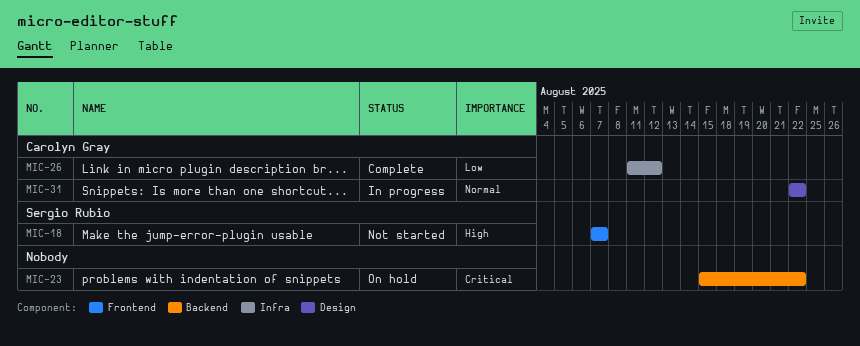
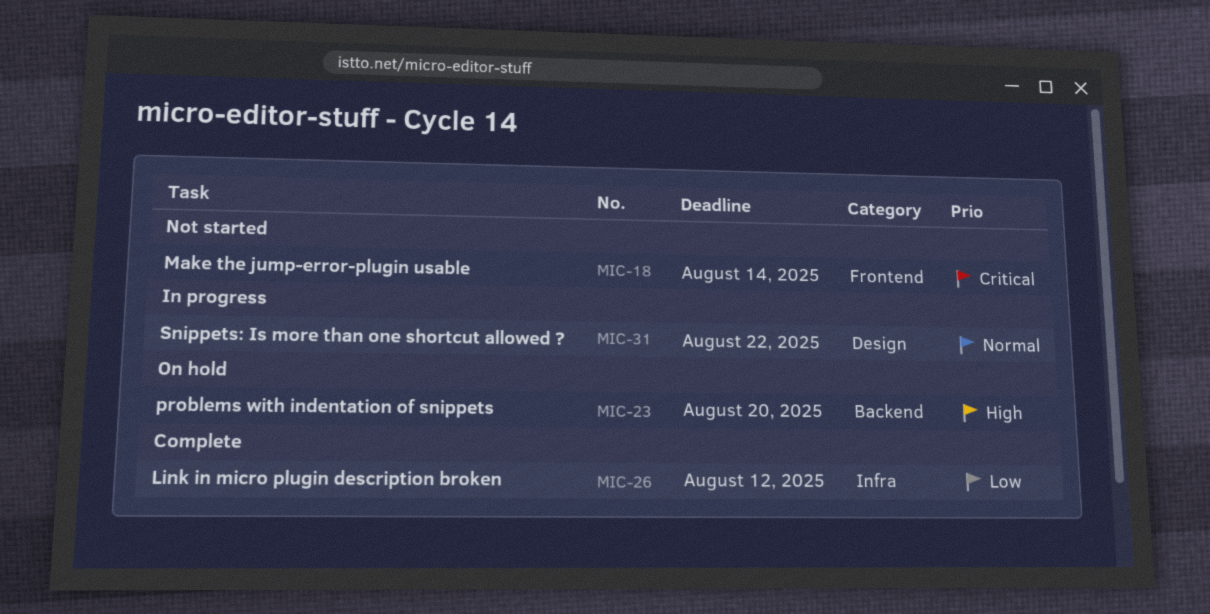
MIC-18, priority: High -> Critical
MIC-18, due: Aug 7 -> Aug 14
MIC-23, priority: Critical -> High
MIC-23, due: Aug 22 -> Aug 20

